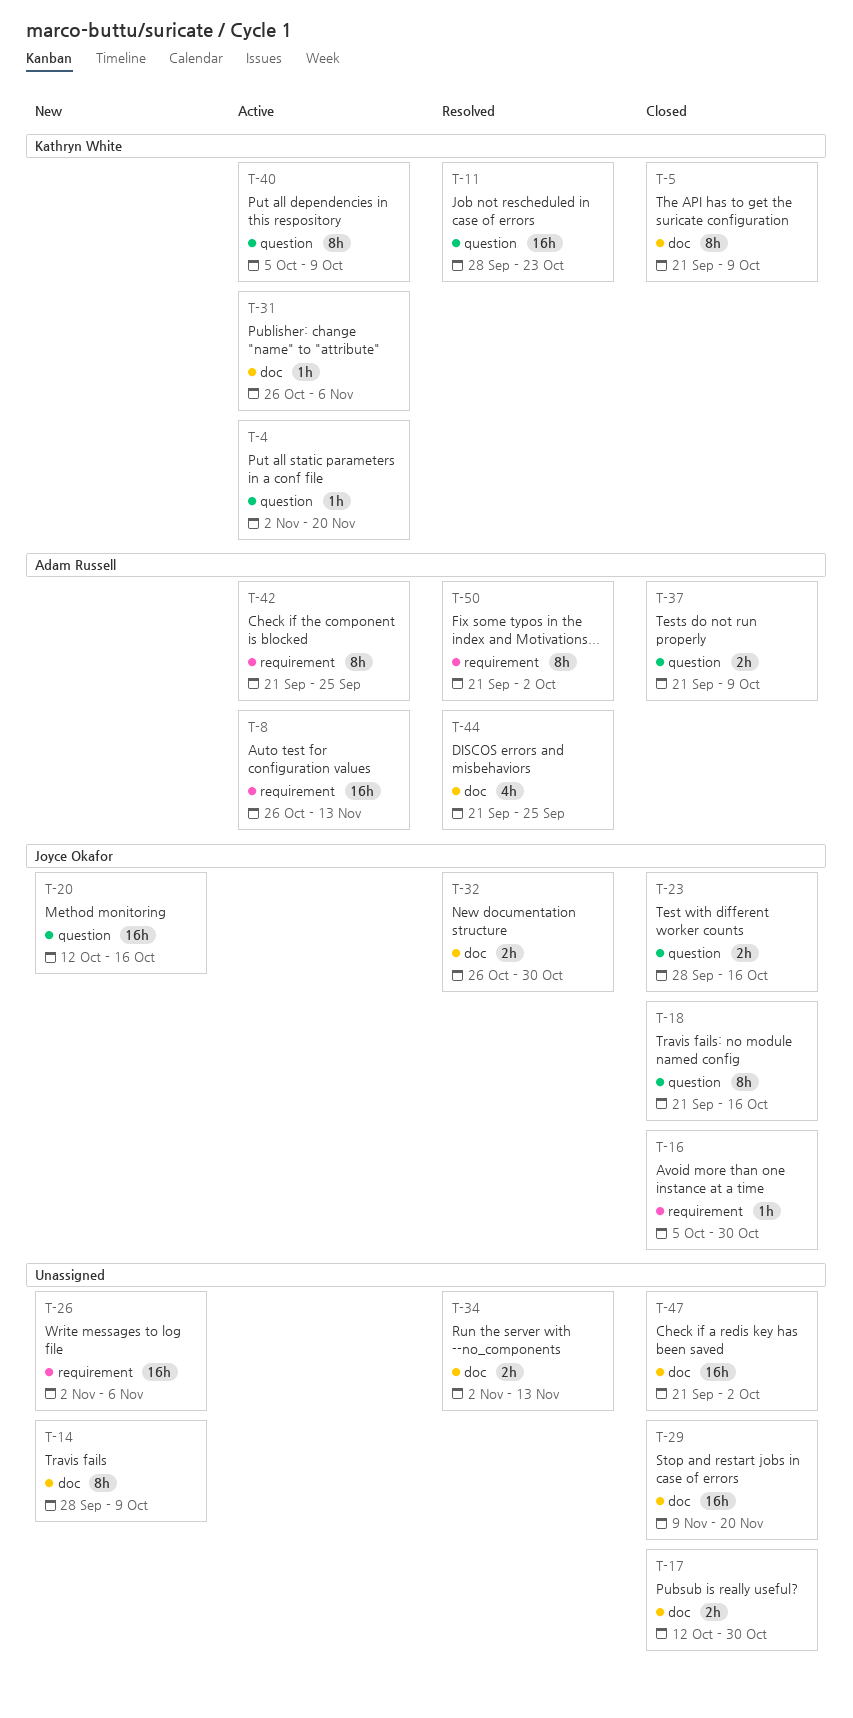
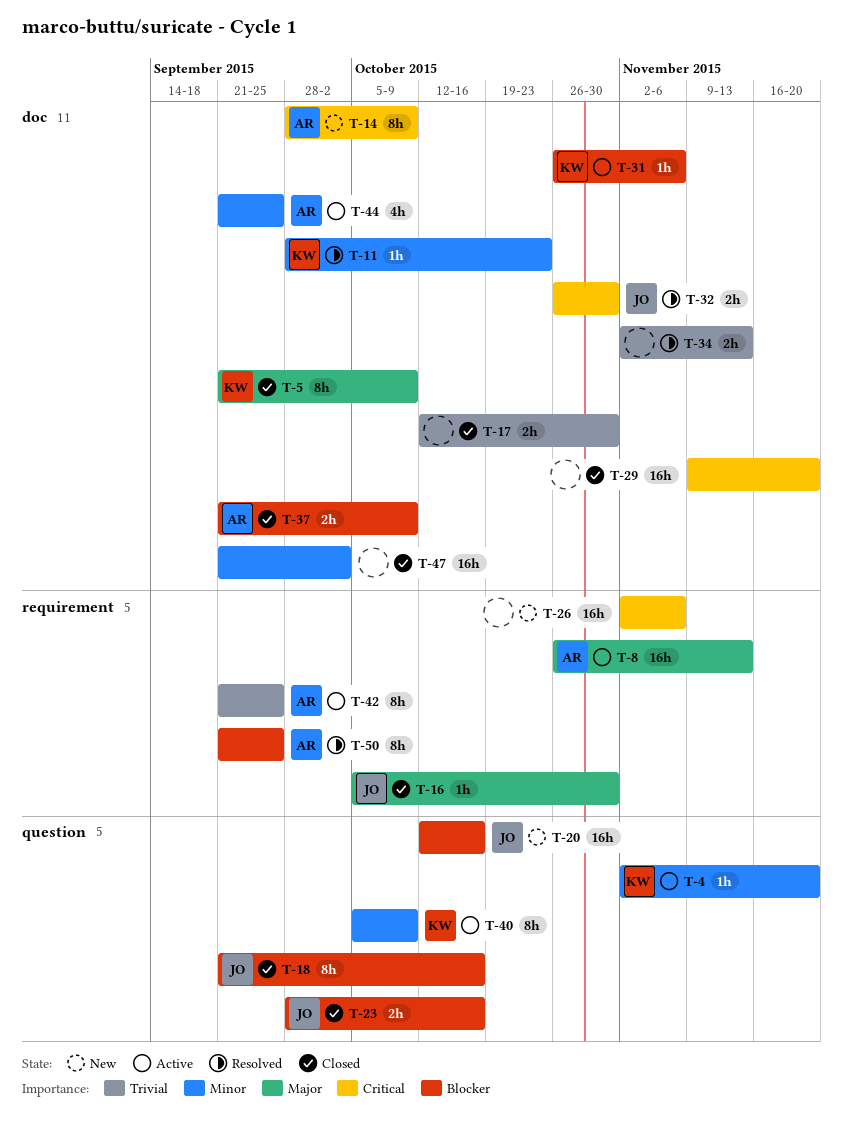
T-11, label: question -> doc
T-11, estimate: 16h -> 1h
T-14, owner: none -> Adam Russell
T-37, label: question -> doc
T-44, status: Resolved -> Active
T-50, due: Oct 2 -> Sep 25

